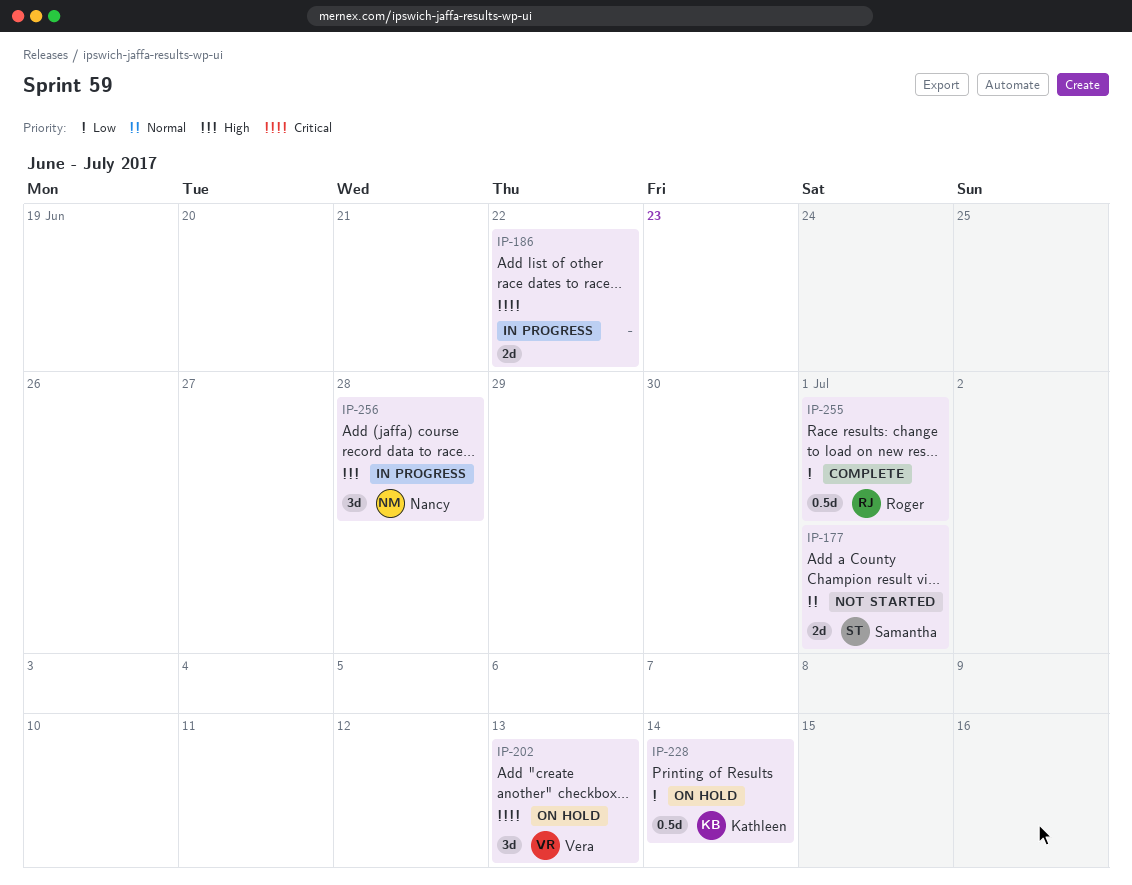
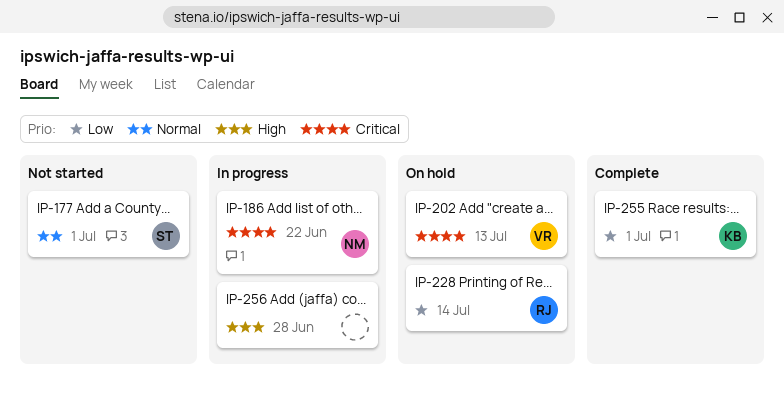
IP-186, owner: none -> Nancy
IP-228, owner: Kathleen -> Roger
IP-255, owner: Roger -> Kathleen
IP-256, owner: Nancy -> none

